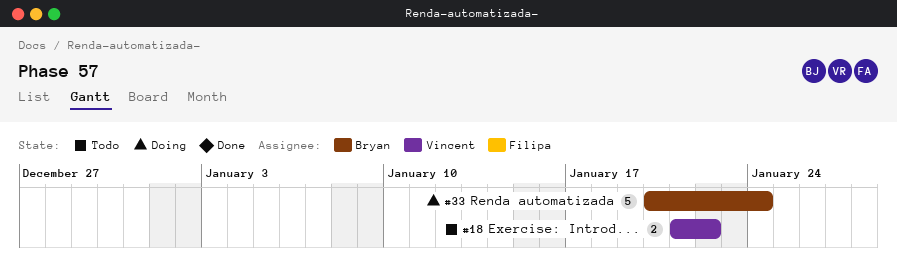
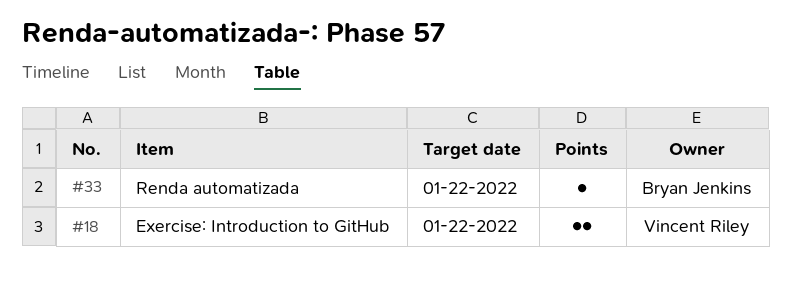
#33, estimate: 5 -> 1
#33, due: Jan 24 -> Jan 22

